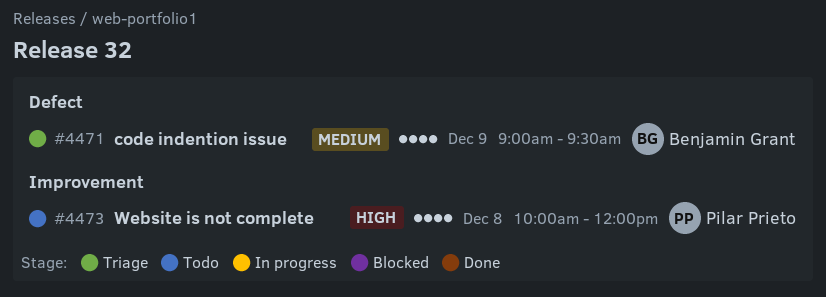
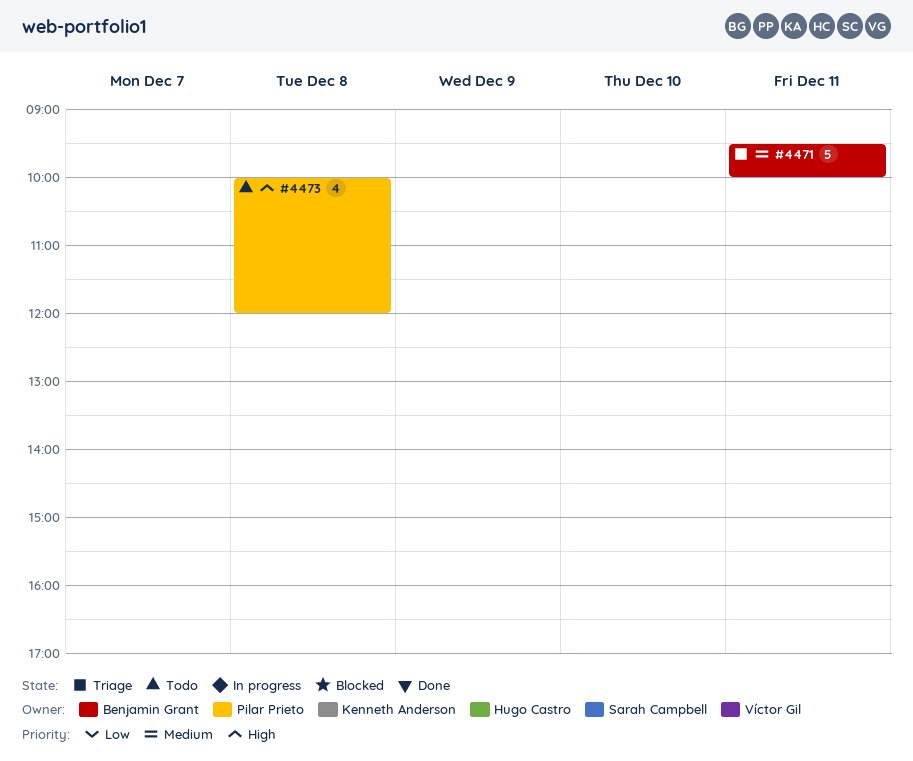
#4471, estimate: 4 -> 5
#4471, day: Dec 9 -> Dec 11
#4471, begins: 09:00 -> 09:30
#4471, ends: 09:30 -> 10:00

